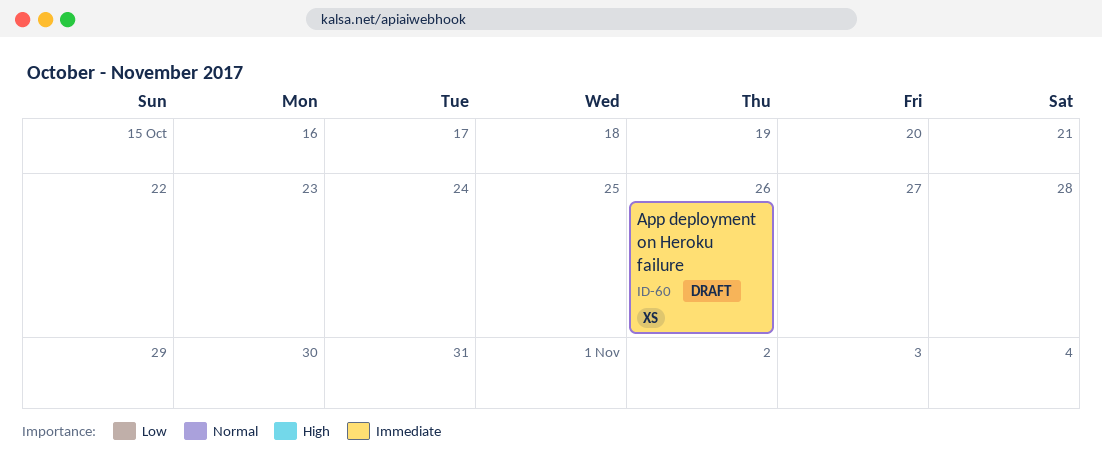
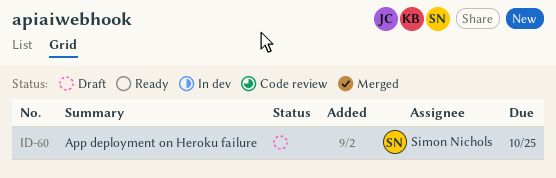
ID-60, due: Oct 26 -> Oct 25

